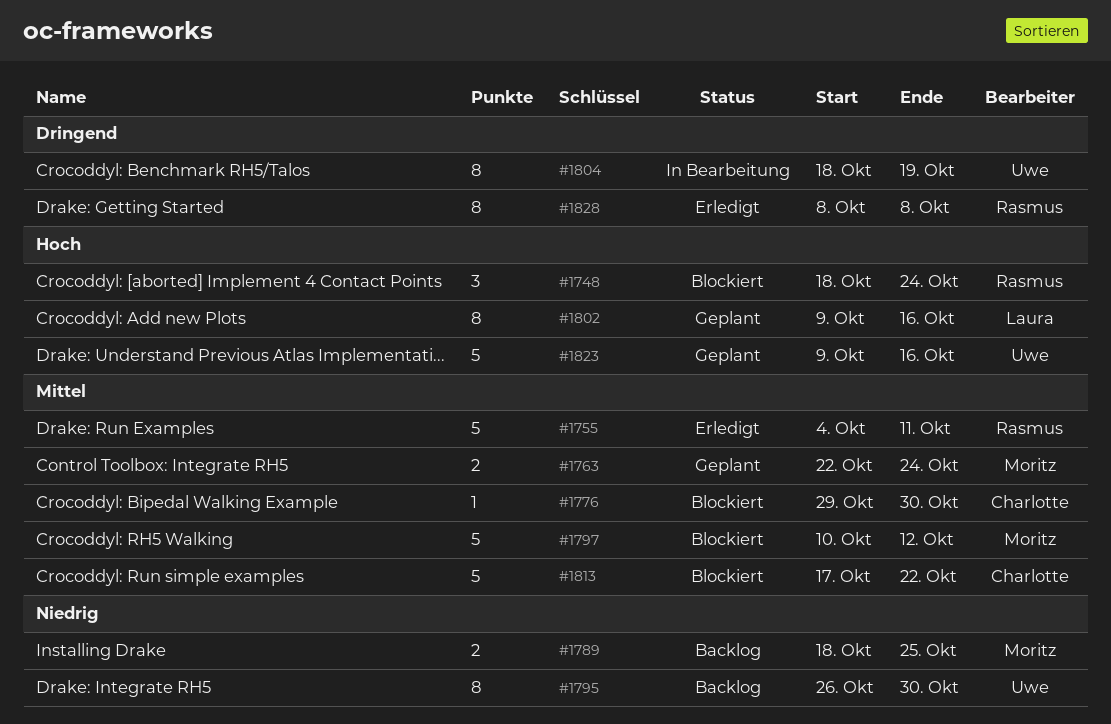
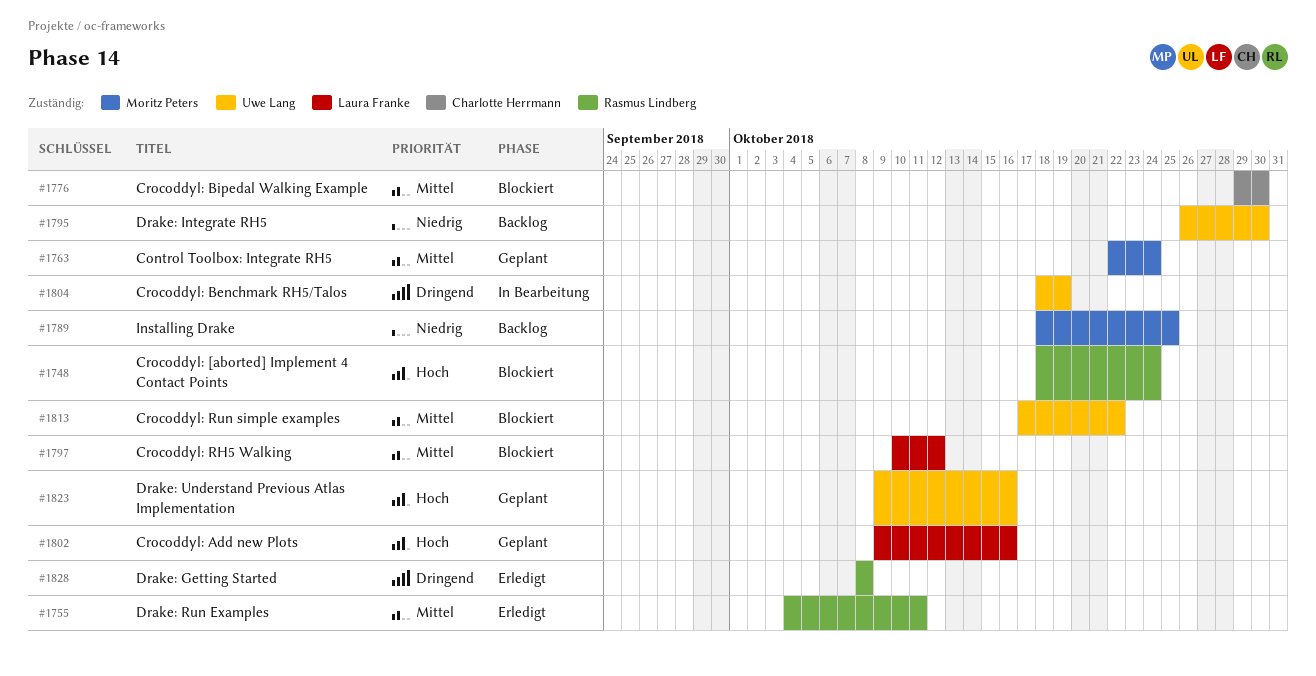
#1797, owner: Moritz Peters -> Laura Franke
#1813, owner: Charlotte Herrmann -> Uwe Lang

